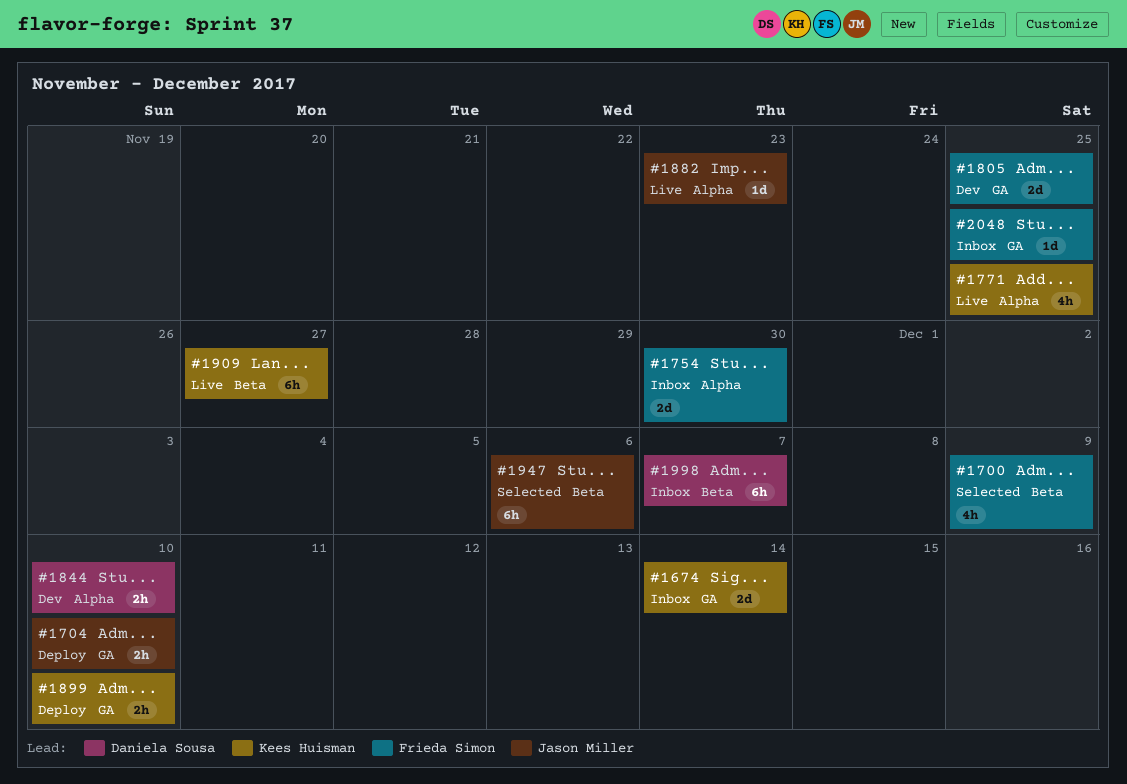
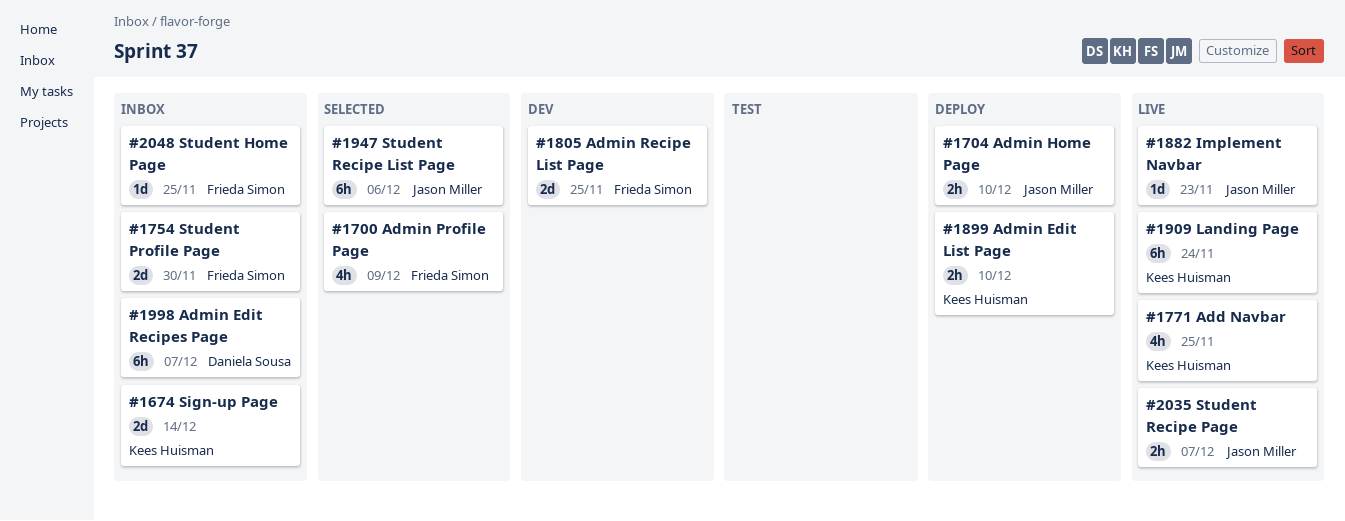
#1844: present -> none
#1909, due: Nov 27 -> Nov 24
#2035: none -> present

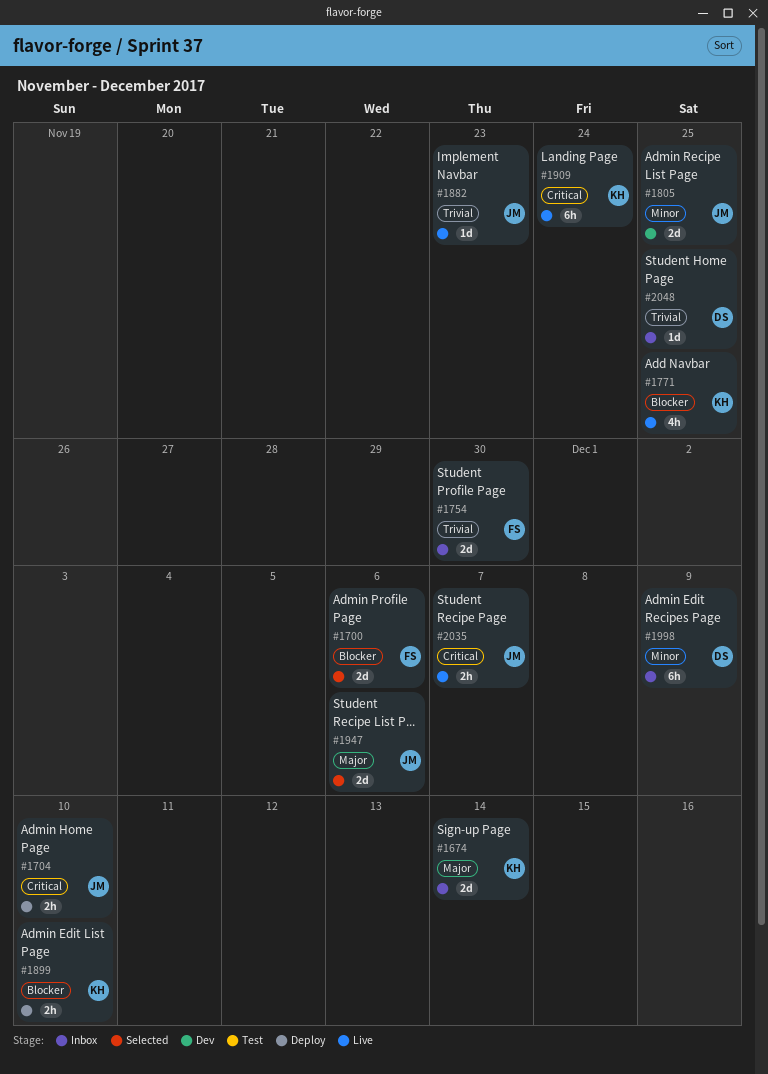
#1700, estimate: 4h -> 2d
#1700, due: Dec 9 -> Dec 6
#1805, owner: Frieda Simon -> Jason Miller
#1947, estimate: 6h -> 2d
#1998, due: Dec 7 -> Dec 9
#2048, owner: Frieda Simon -> Daniela Sousa

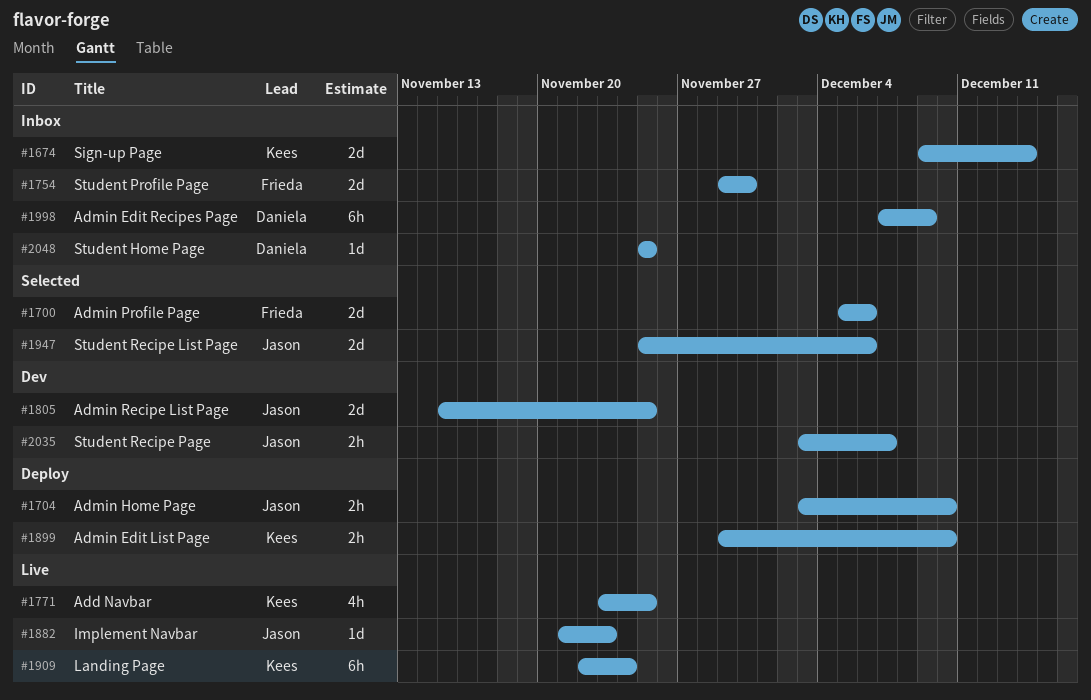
#2035, status: Live -> Dev

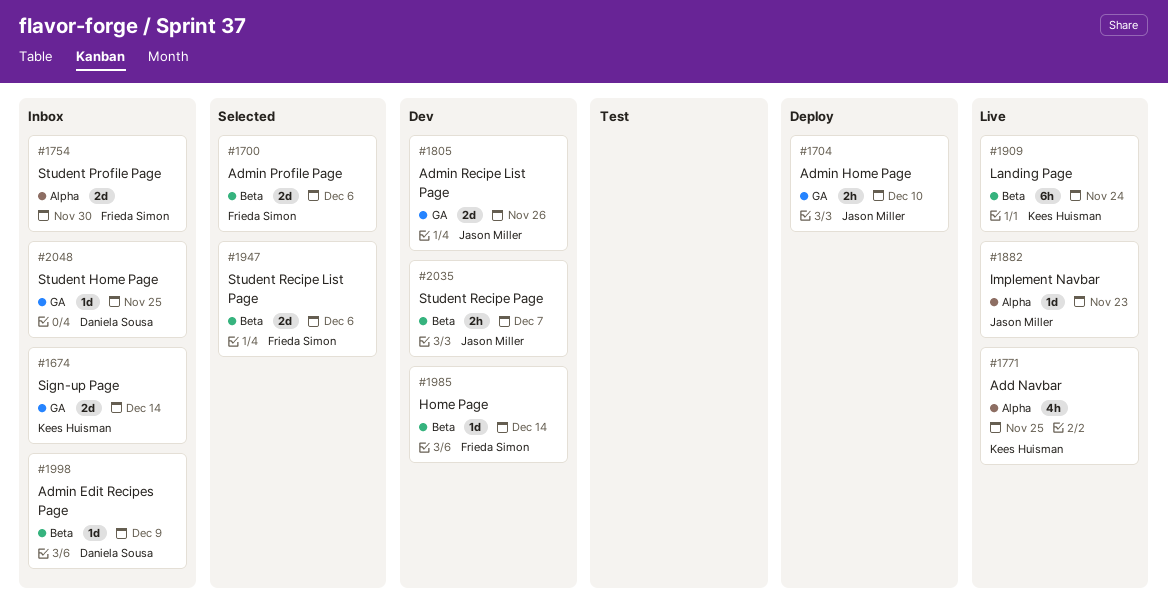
#1805, due: Nov 25 -> Nov 26
#1899: present -> none
#1947, owner: Jason Miller -> Frieda Simon
#1985: none -> present
#1998, estimate: 6h -> 1d

